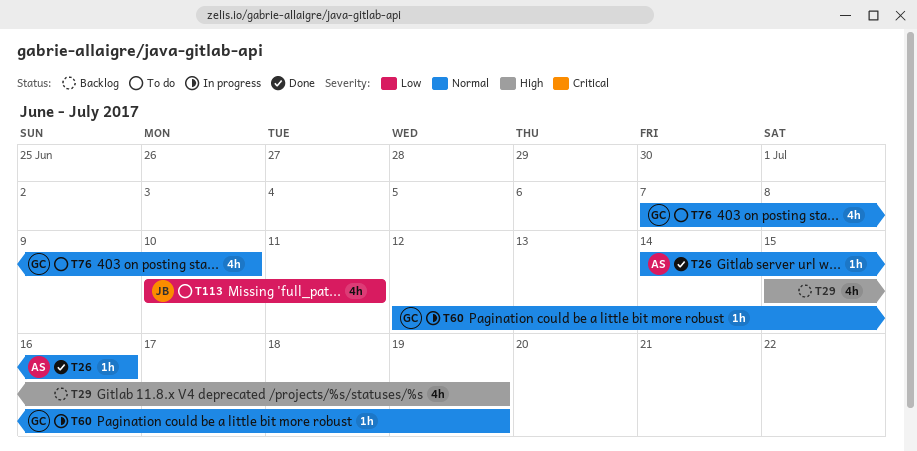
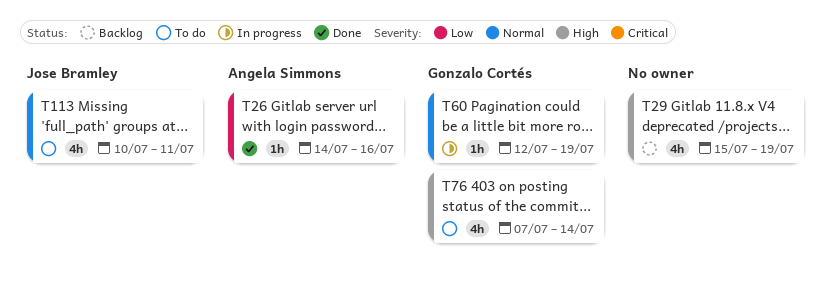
T26, priority: Normal -> Low
T76, priority: Normal -> High
T76, due: Jul 10 -> Jul 14
T113, priority: Low -> Normal

